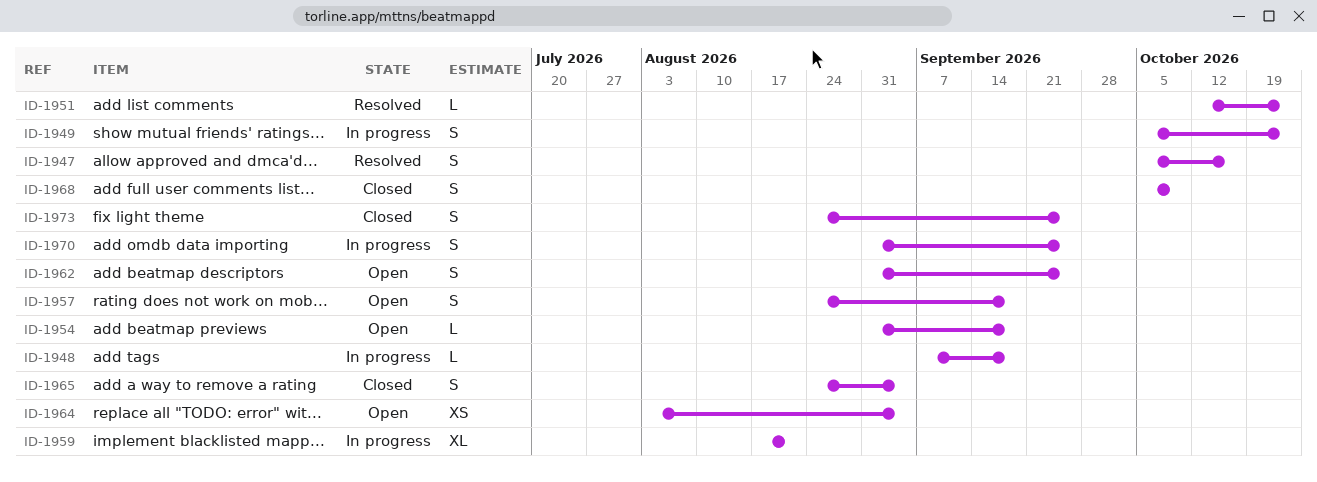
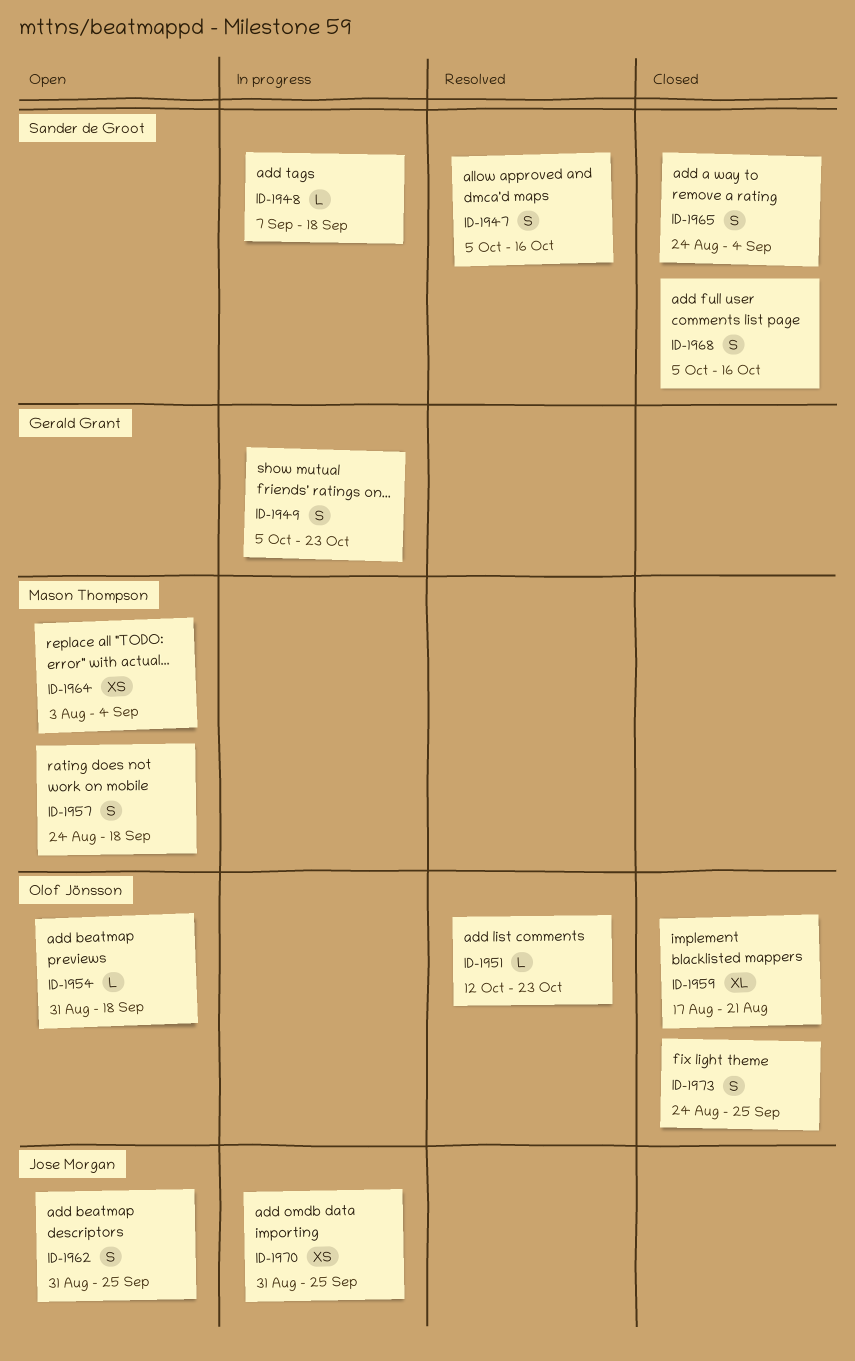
ID-1959, status: In progress -> Closed
ID-1968, due: Oct 9 -> Oct 16
ID-1970, estimate: S -> XS

